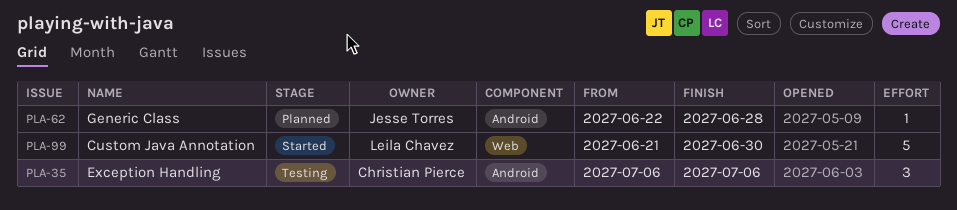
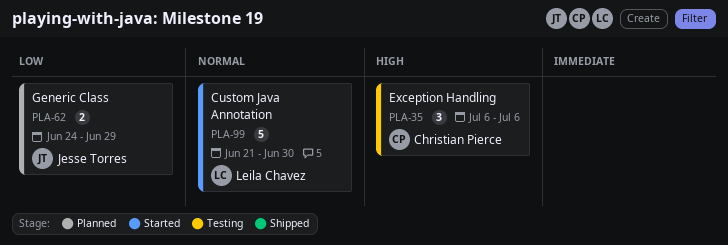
PLA-62, estimate: 1 -> 2
PLA-62, start: Jun 22 -> Jun 24
PLA-62, due: Jun 28 -> Jun 29

